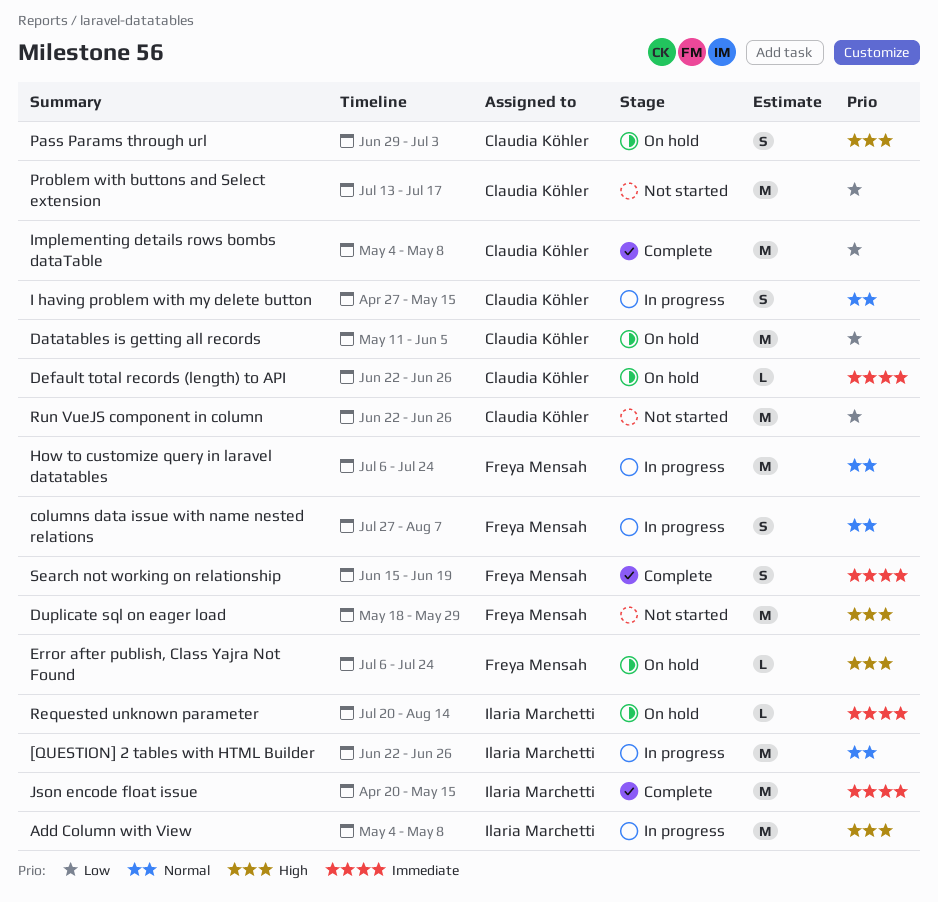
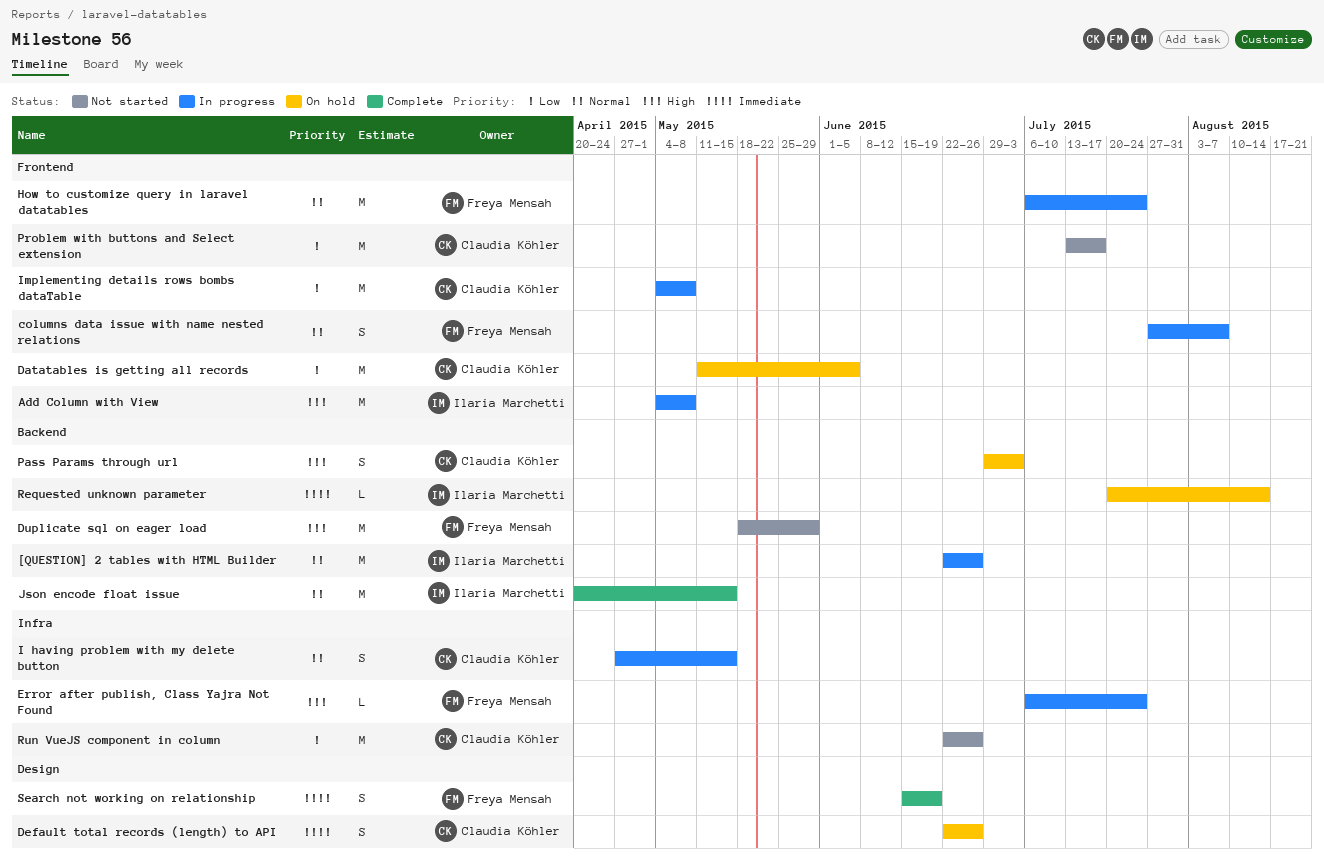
Default total records (length) to API, estimate: L -> S
Error after publish, Class Yajra Not Found, status: On hold -> In progress
Implementing details rows bombs dataTable, status: Complete -> In progress
Json encode float issue, priority: Immediate -> Normal

